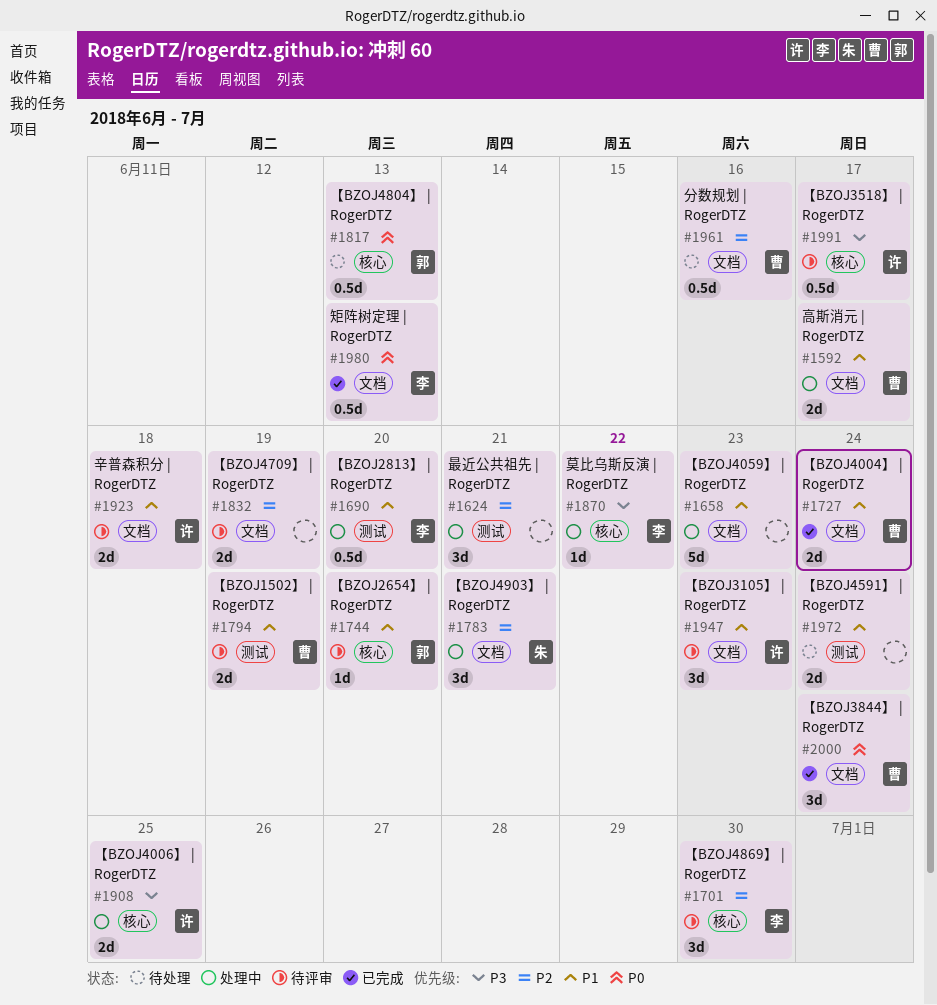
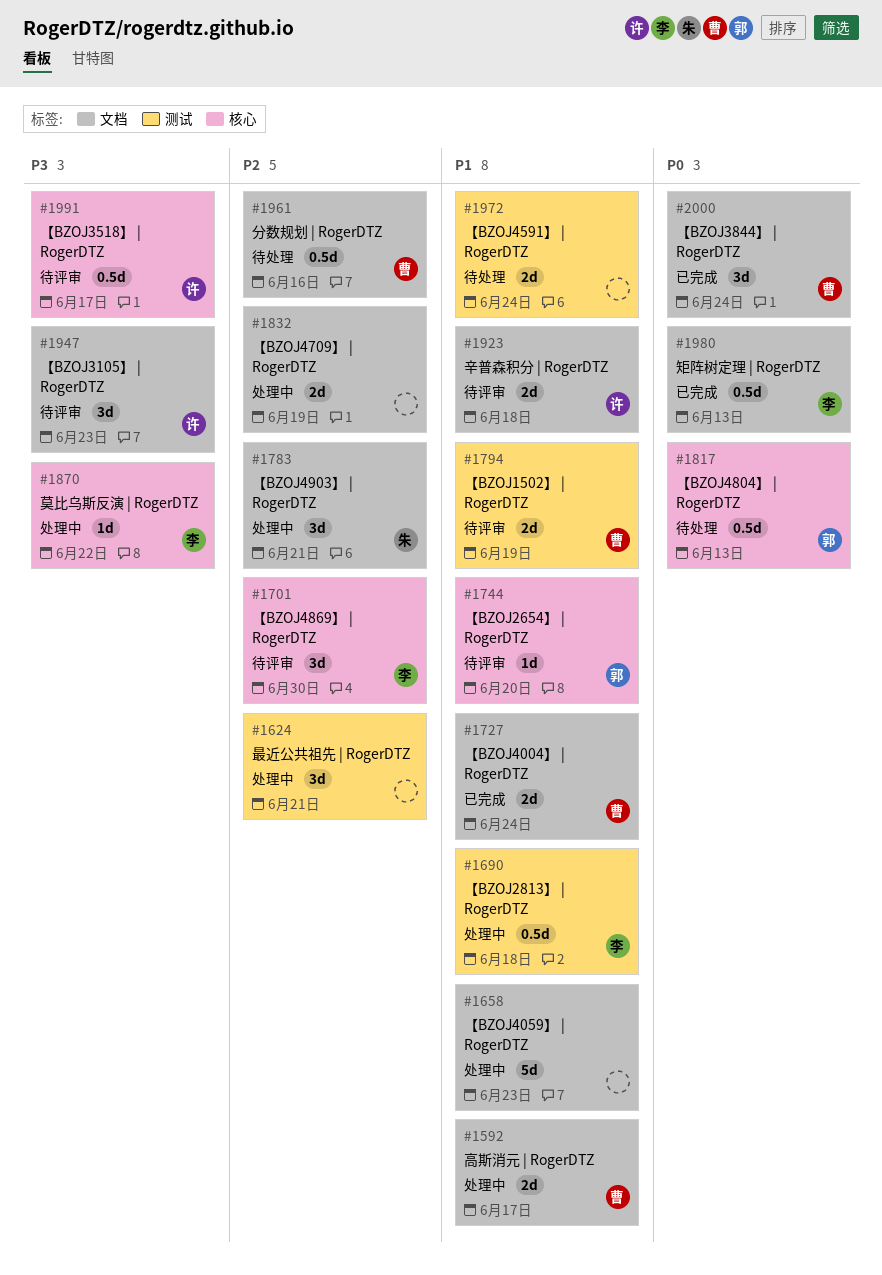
#1690, due: Jun 20 -> Jun 18
#1832, status: 待评审 -> 处理中
#1908: present -> none
#1947, priority: P1 -> P3

